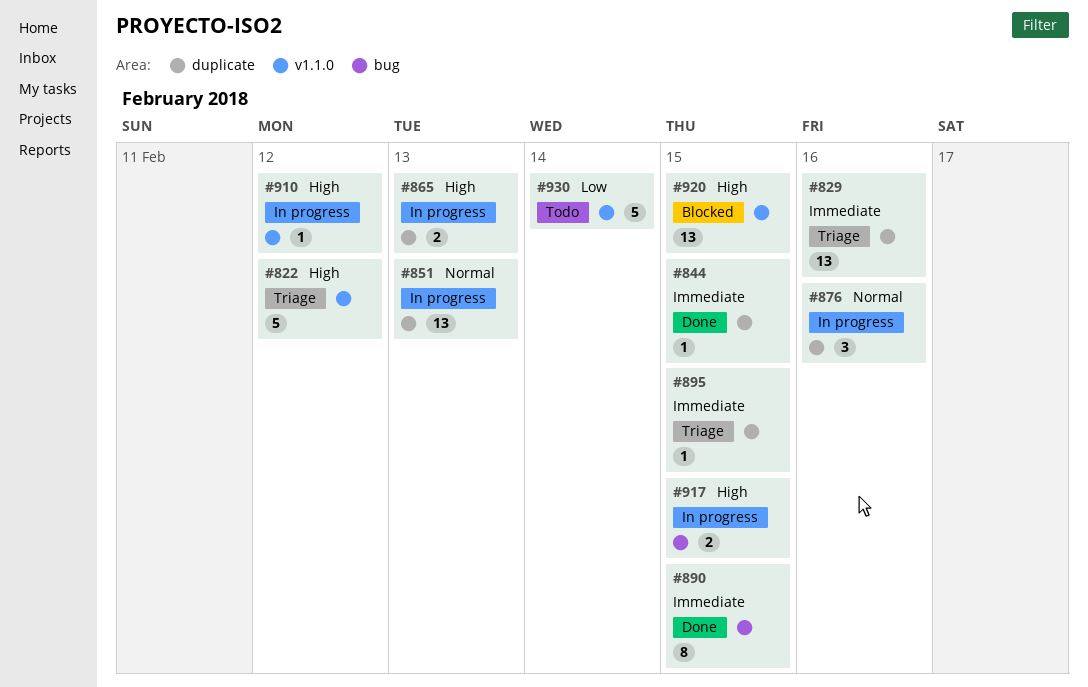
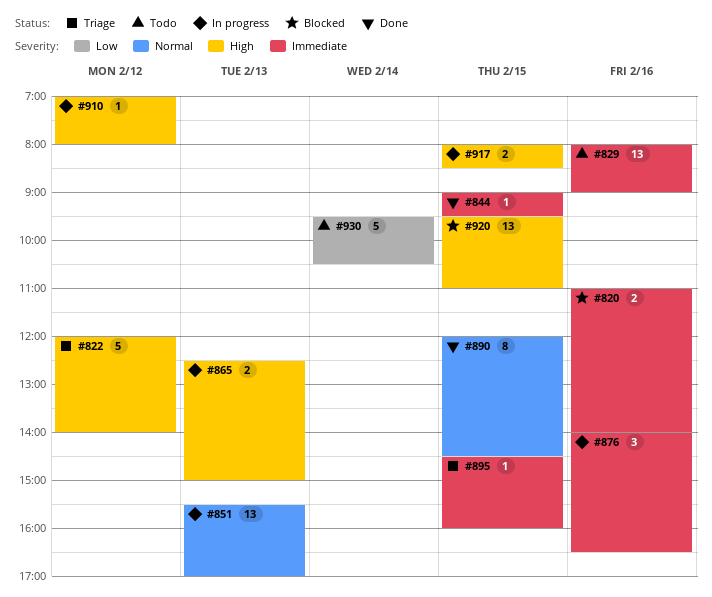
#820: none -> present
#829, status: Triage -> Todo
#876, priority: Normal -> Immediate
#890, priority: Immediate -> Normal

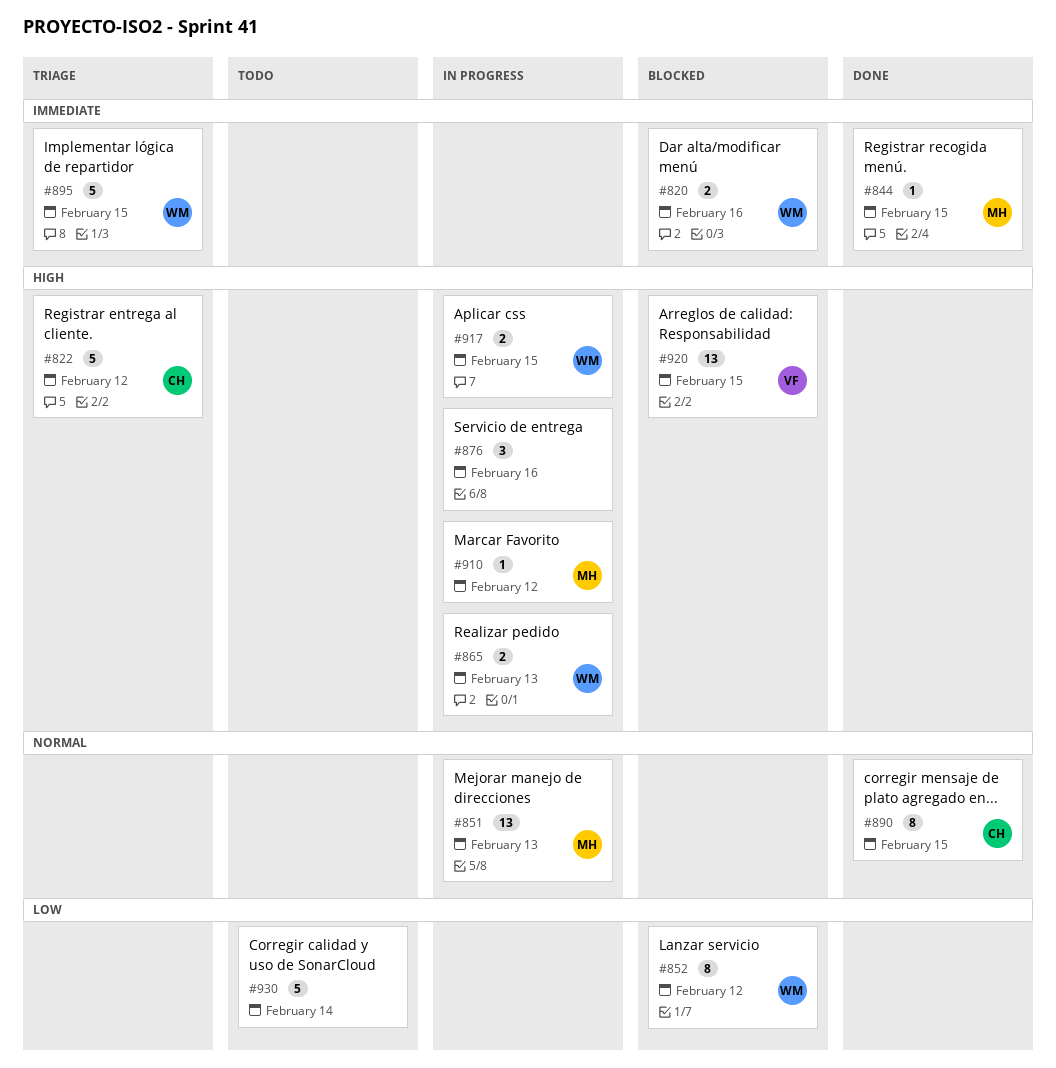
#829: present -> none
#852: none -> present
#876, priority: Immediate -> High
#895, estimate: 1 -> 5

